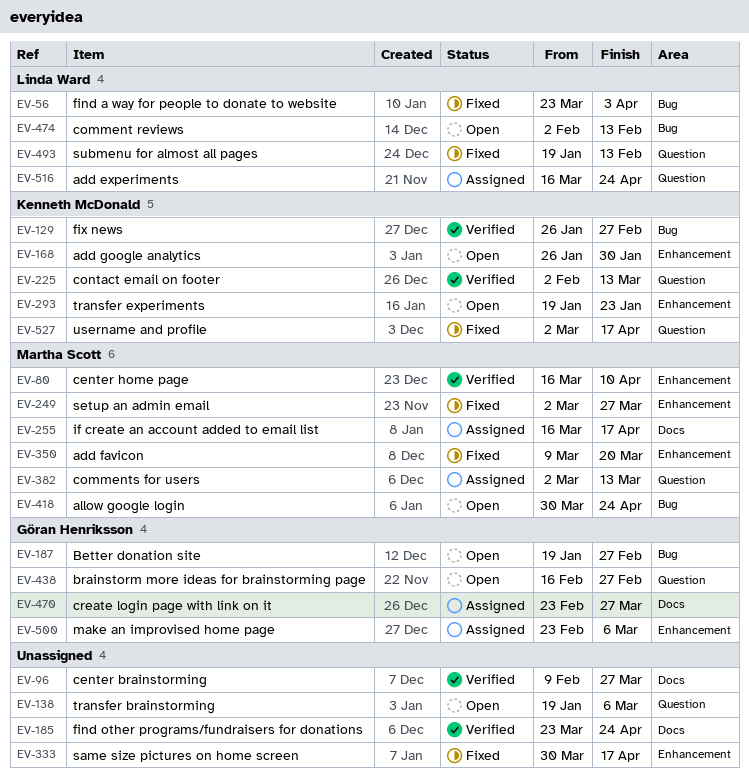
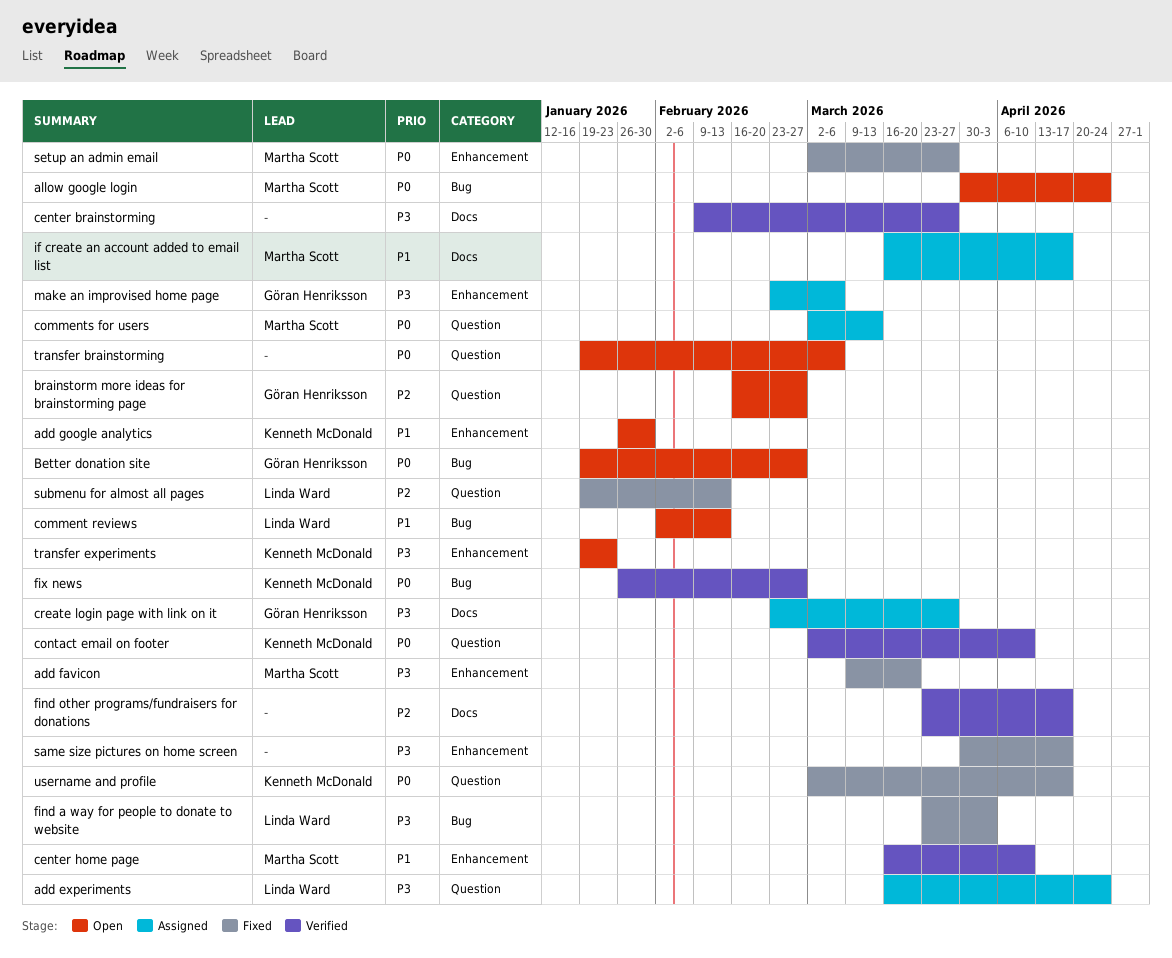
contact email on footer, start: Feb 2 -> Mar 2
contact email on footer, due: Mar 13 -> Apr 10
find other programs/fundraisers for donations, due: Apr 24 -> Apr 17

